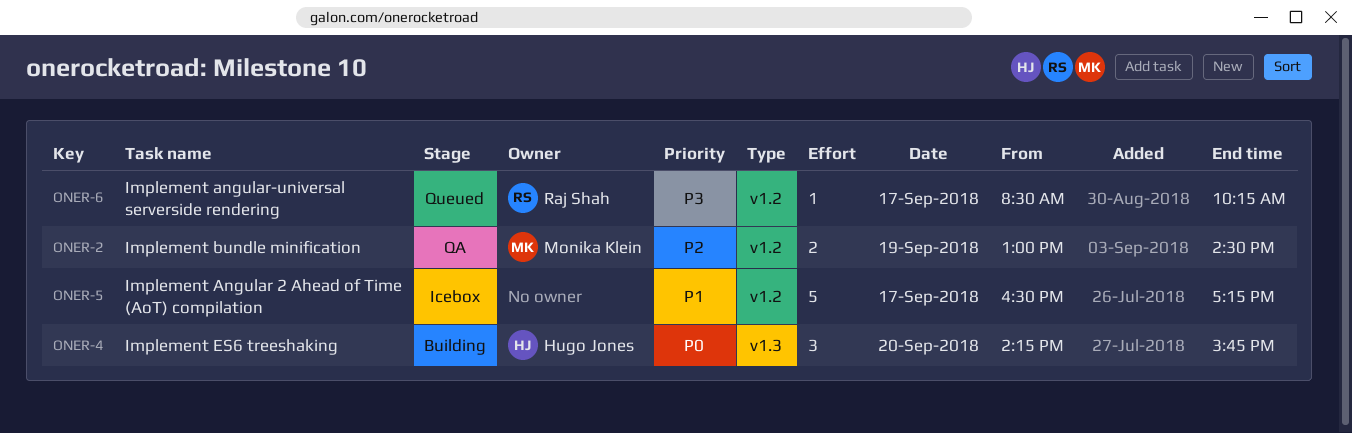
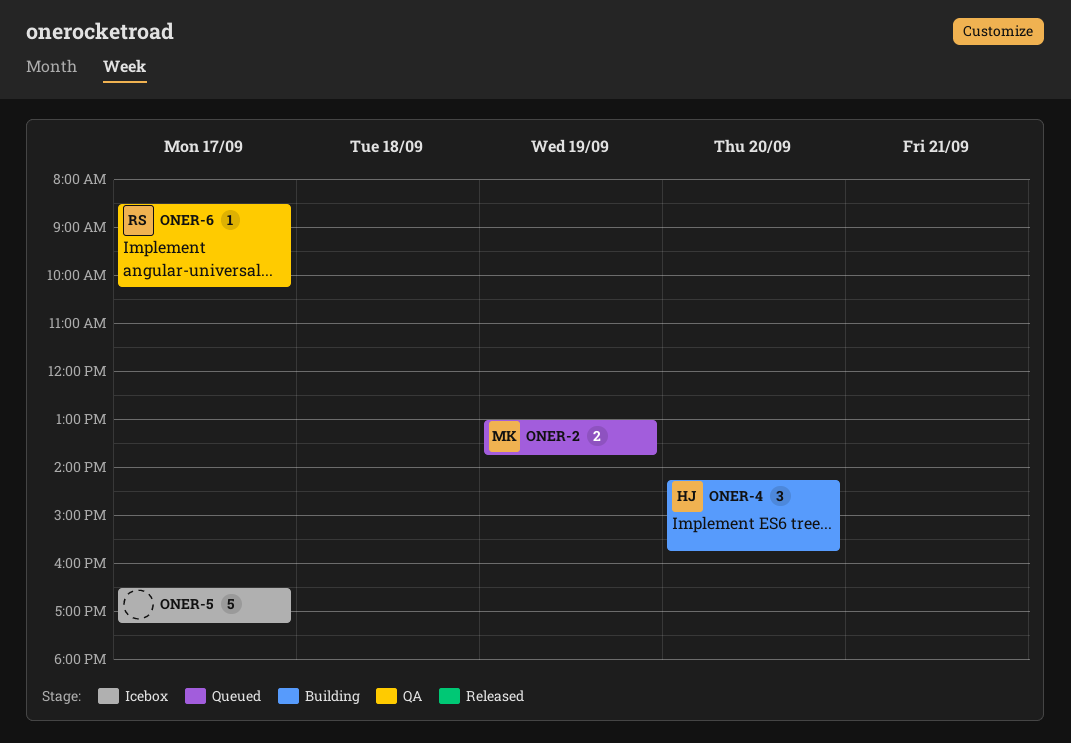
ONER-2, status: QA -> Queued
ONER-2, ends: 14:30 -> 13:45
ONER-6, status: Queued -> QA

